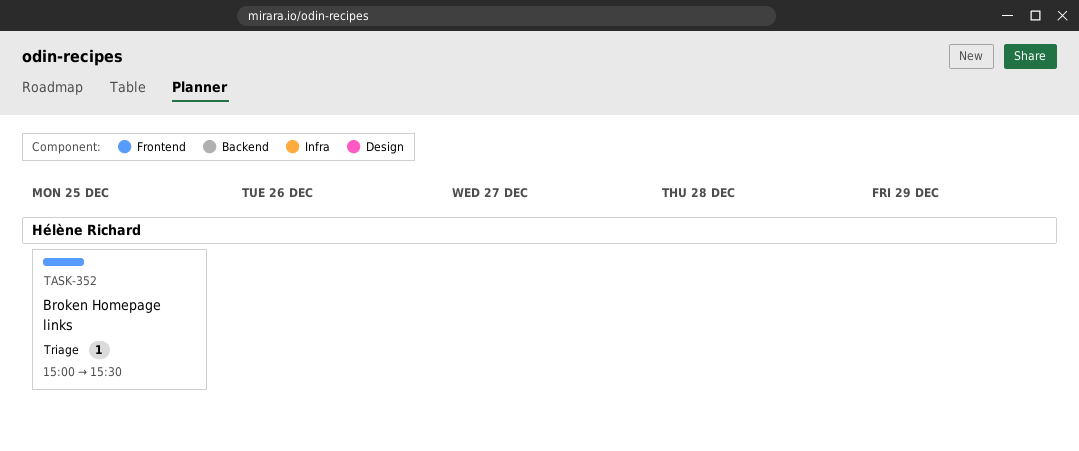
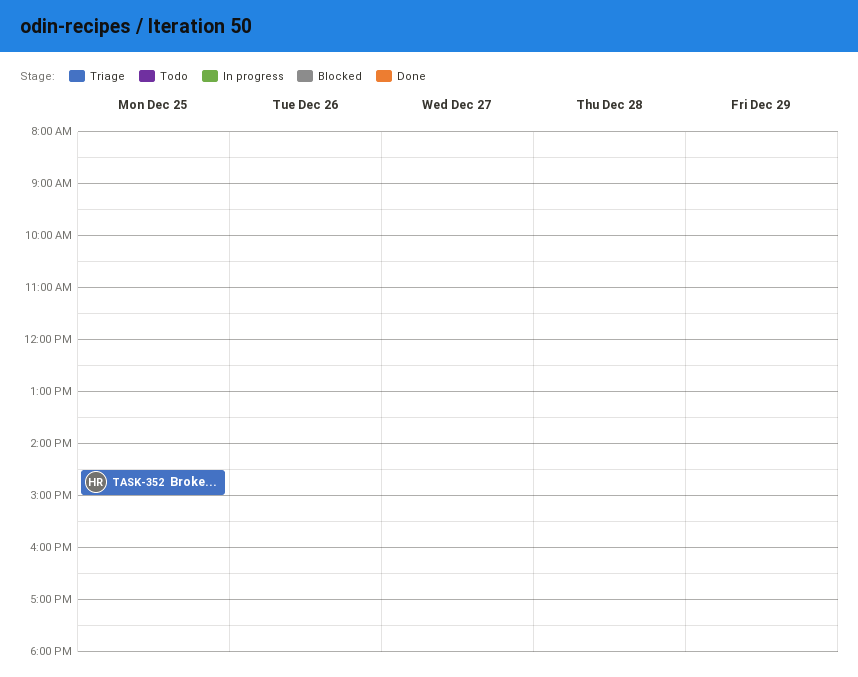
TASK-352, begins: 15:00 -> 14:30
TASK-352, ends: 15:30 -> 15:00

